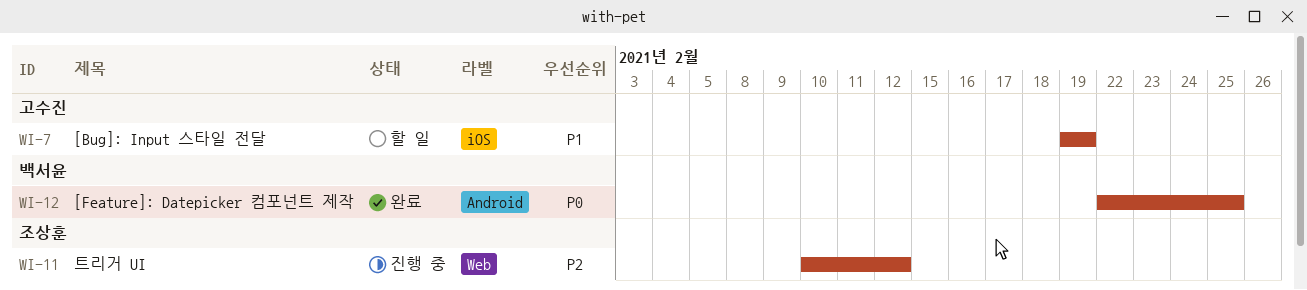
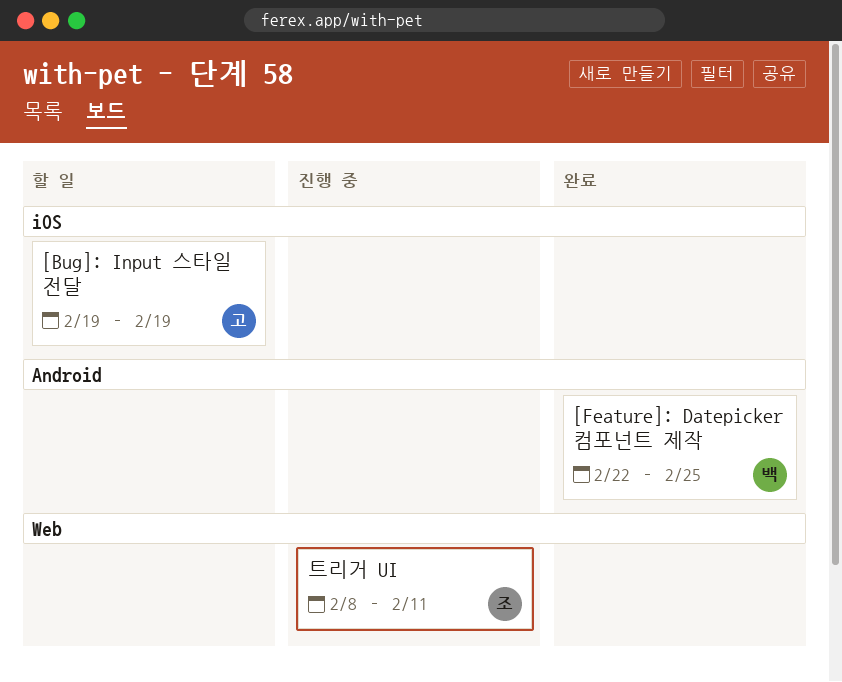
트리거 UI, start: Feb 10 -> Feb 8
트리거 UI, due: Feb 12 -> Feb 11

